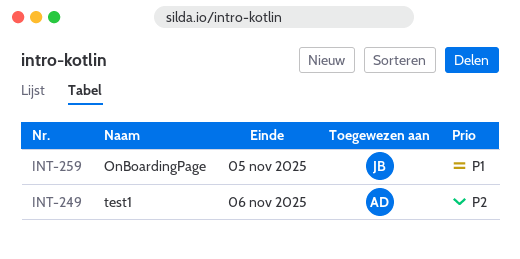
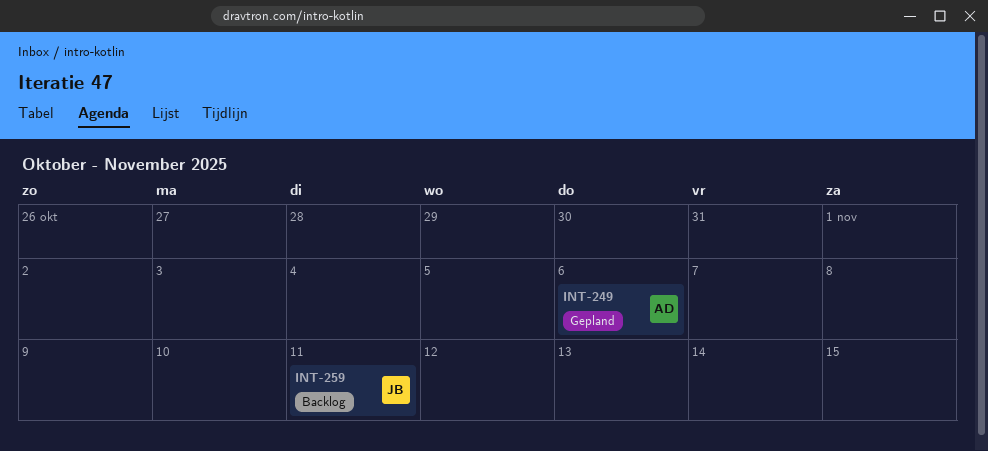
INT-259, due: Nov 5 -> Nov 11

